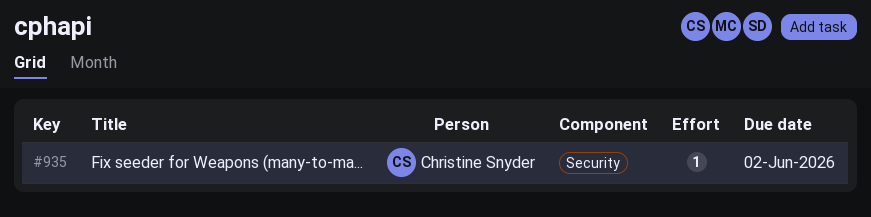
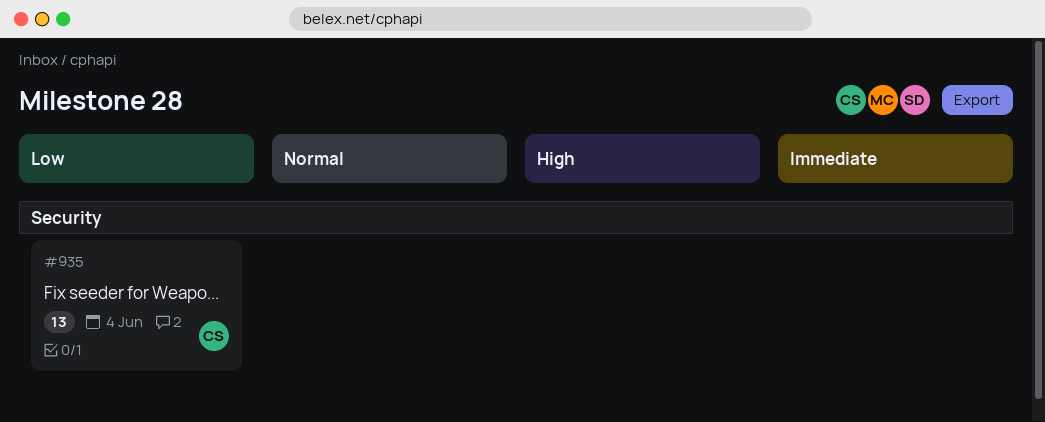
#935, estimate: 1 -> 13
#935, due: Jun 2 -> Jun 4

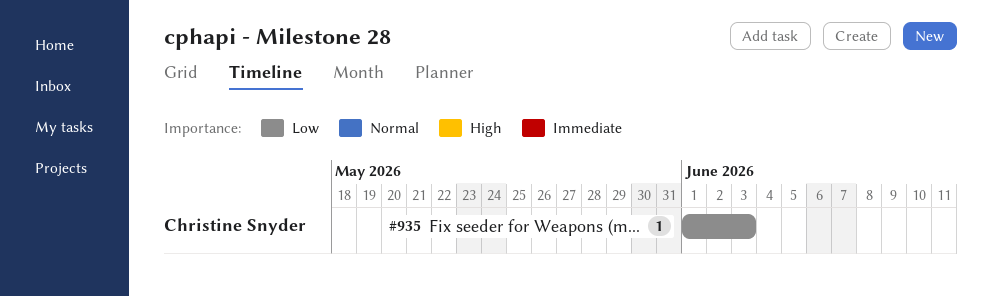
#935, estimate: 13 -> 1
#935, due: Jun 4 -> Jun 3

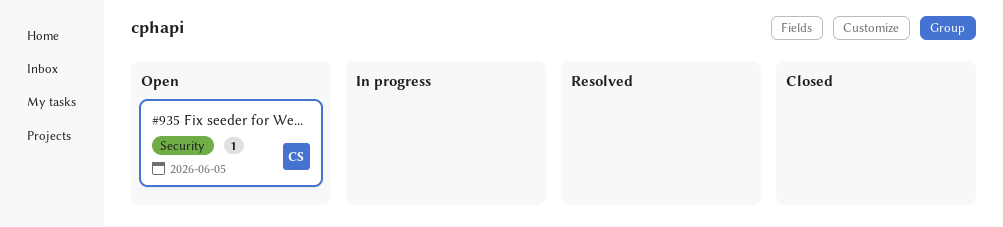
#935, due: Jun 3 -> Jun 5

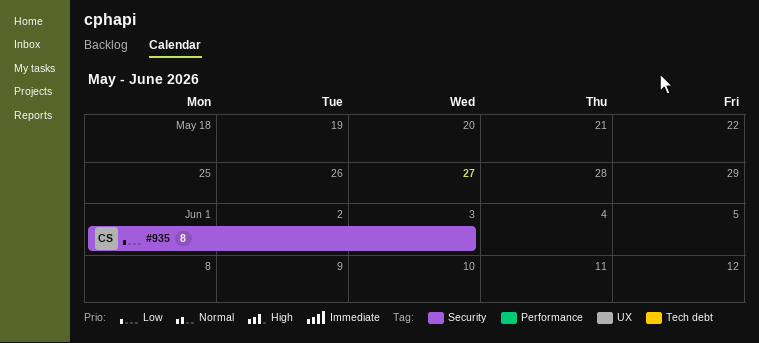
#935, estimate: 1 -> 8
#935, due: Jun 5 -> Jun 3

